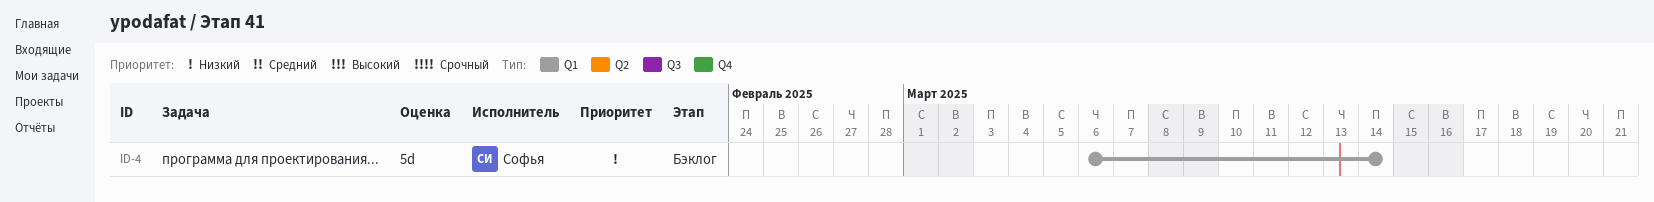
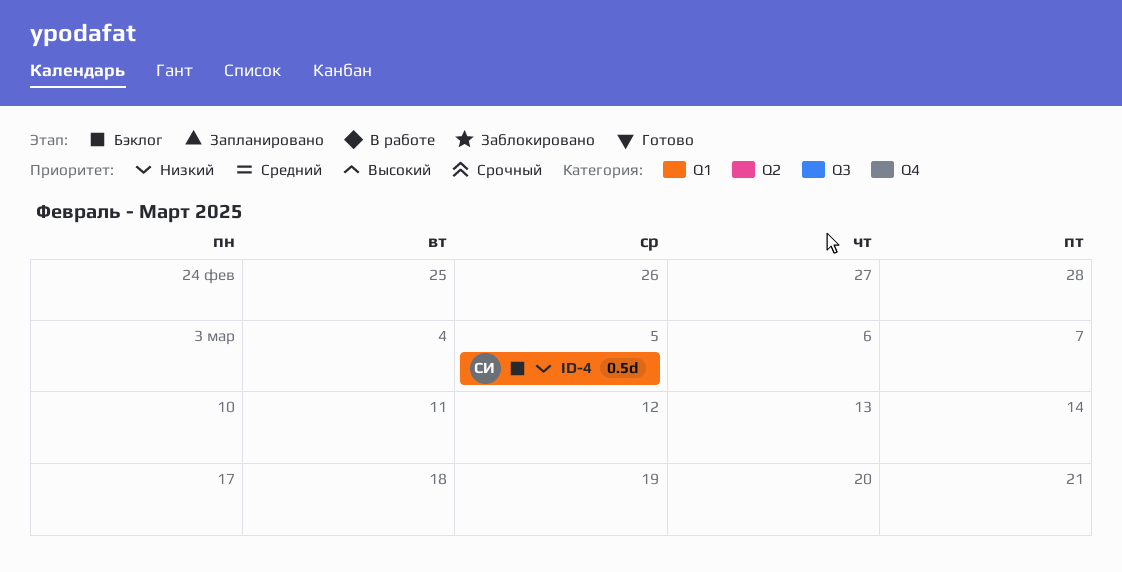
ID-4, estimate: 5d -> 0.5d
ID-4, start: Mar 6 -> Mar 5
ID-4, due: Mar 14 -> Mar 5

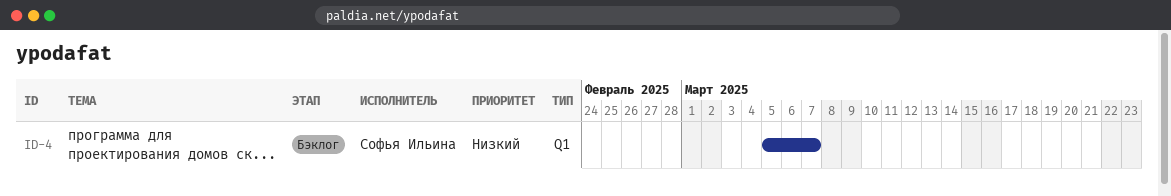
ID-4, due: Mar 5 -> Mar 7

